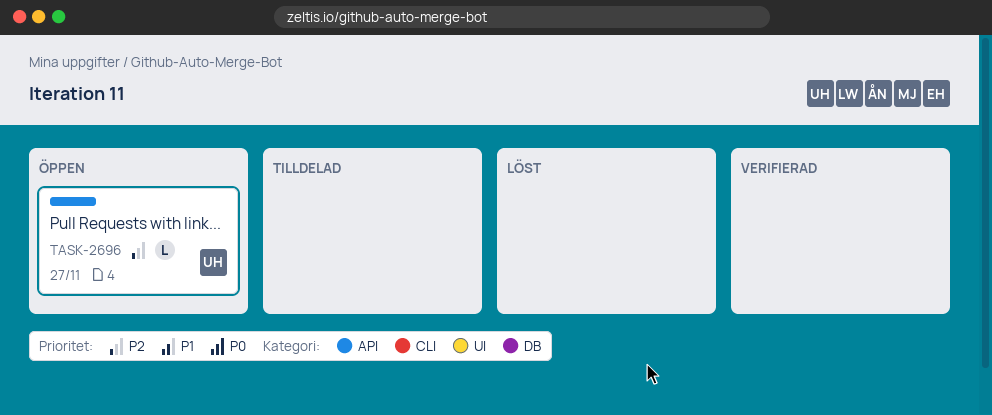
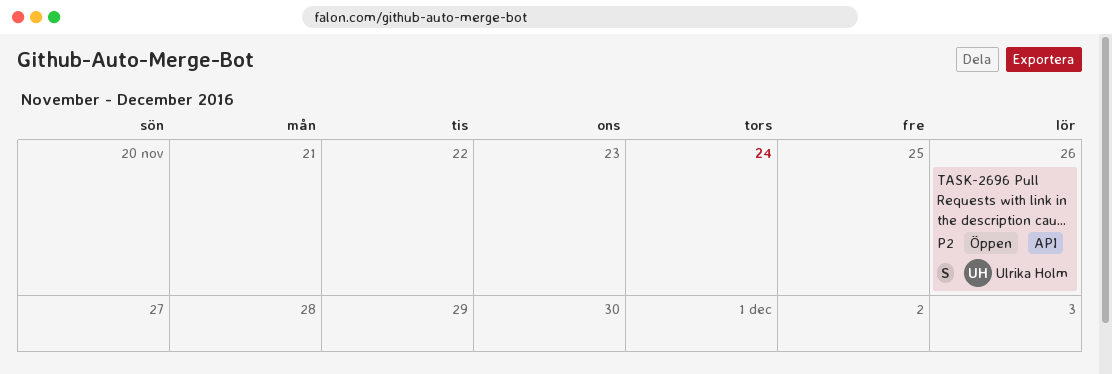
TASK-2696, estimate: L -> S
TASK-2696, day: Nov 27 -> Nov 26

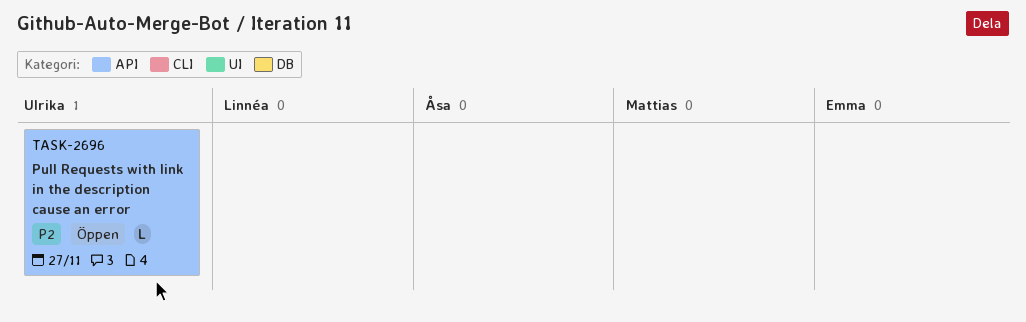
TASK-2696, estimate: S -> L
TASK-2696, day: Nov 26 -> Nov 27

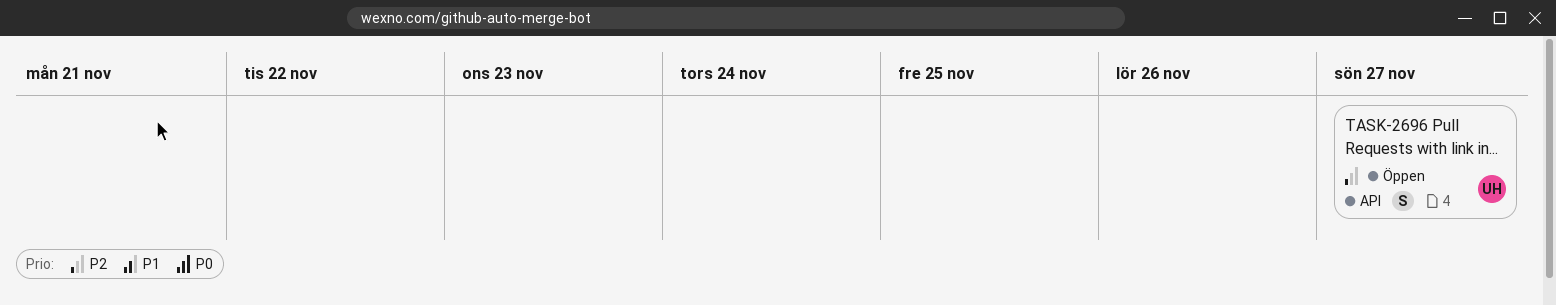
TASK-2696, estimate: L -> S

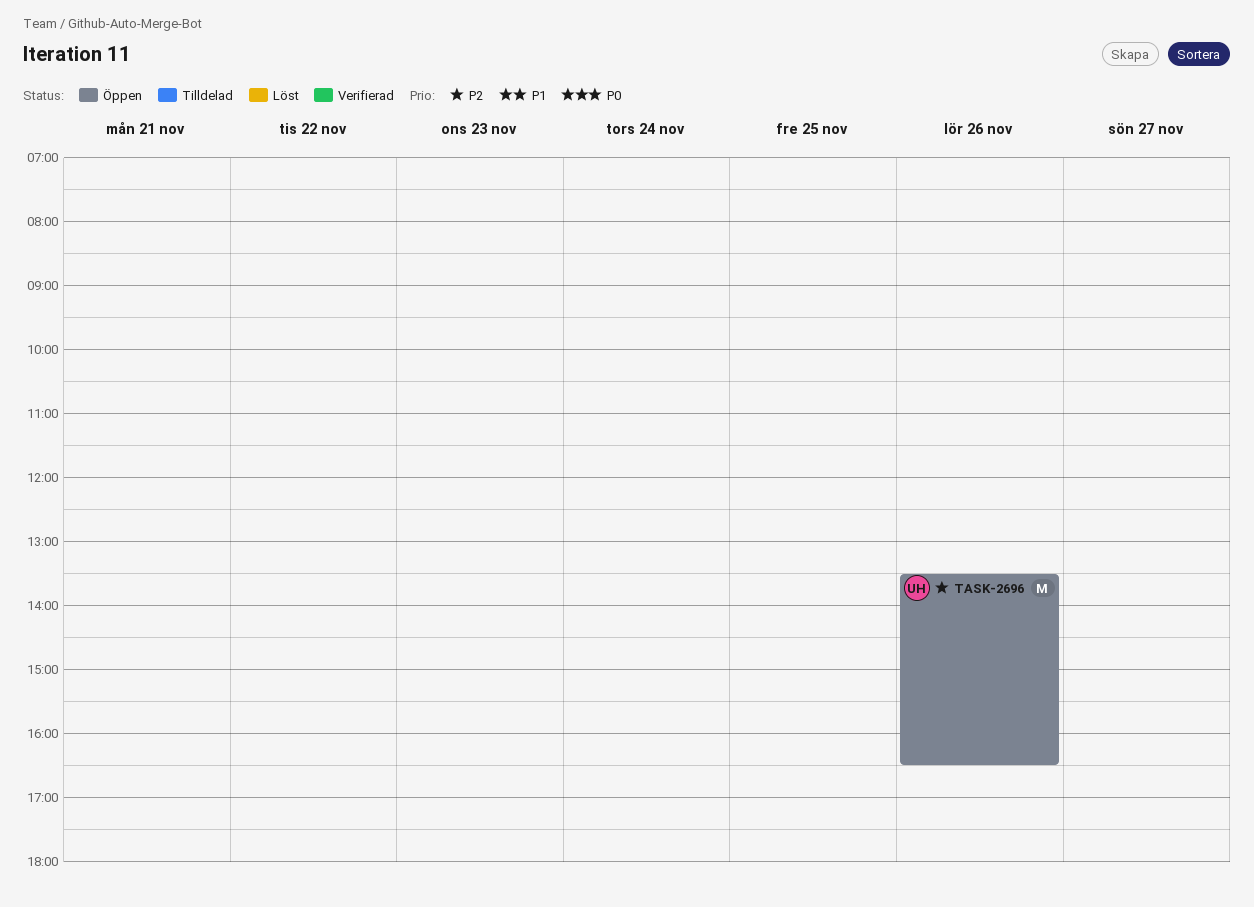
TASK-2696, estimate: S -> M
TASK-2696, day: Nov 27 -> Nov 26

